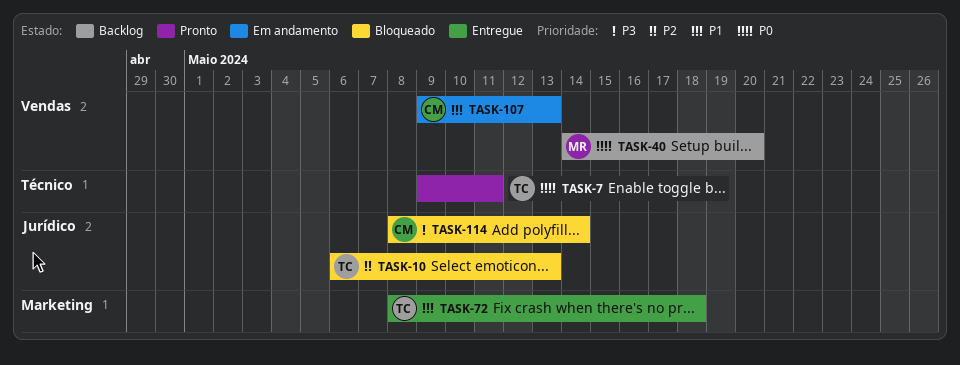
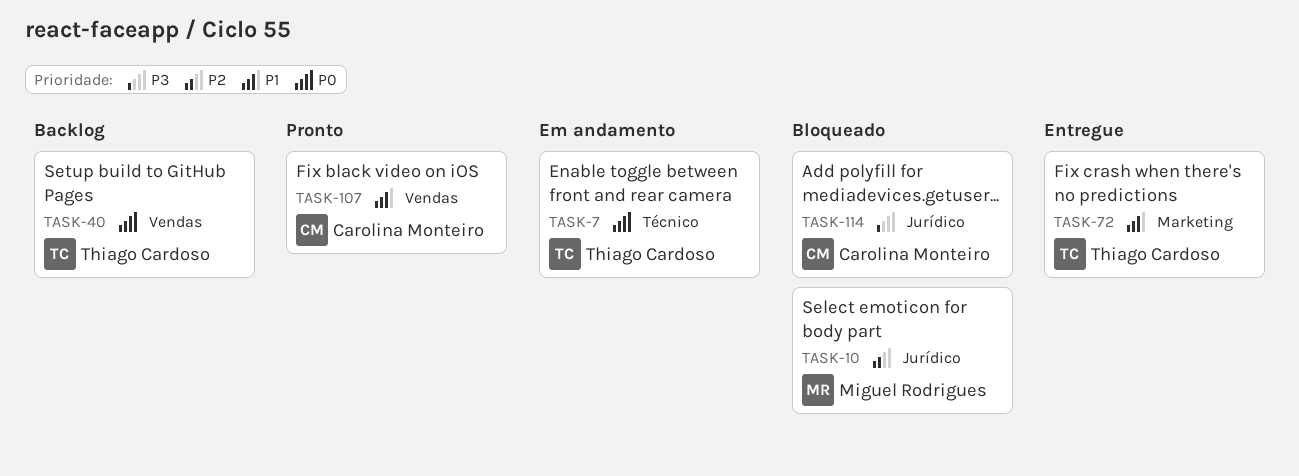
TASK-7, status: Pronto -> Em andamento
TASK-10, owner: Thiago Cardoso -> Miguel Rodrigues
TASK-40, owner: Miguel Rodrigues -> Thiago Cardoso
TASK-107, status: Em andamento -> Pronto

